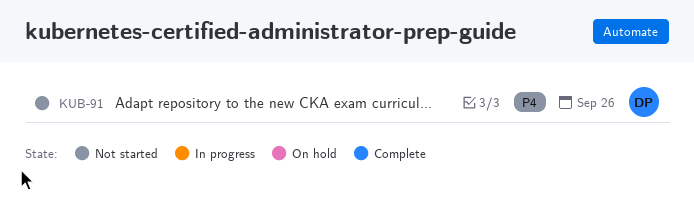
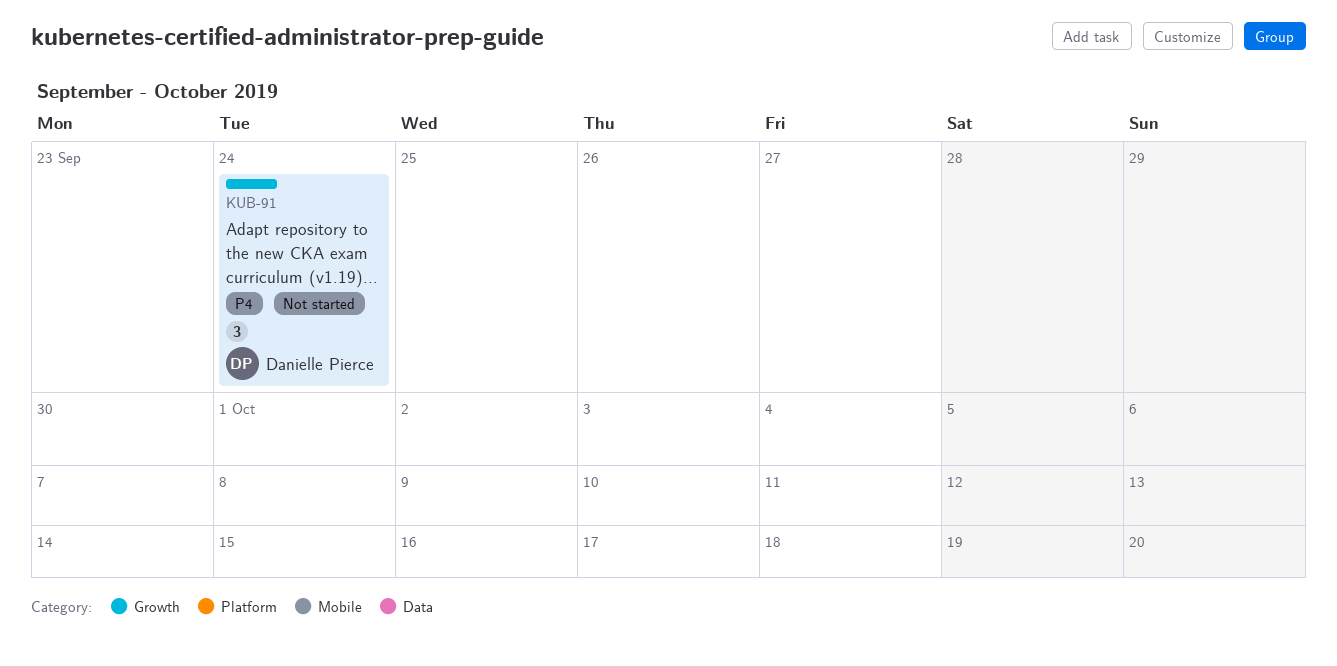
KUB-91, due: Sep 26 -> Sep 24

